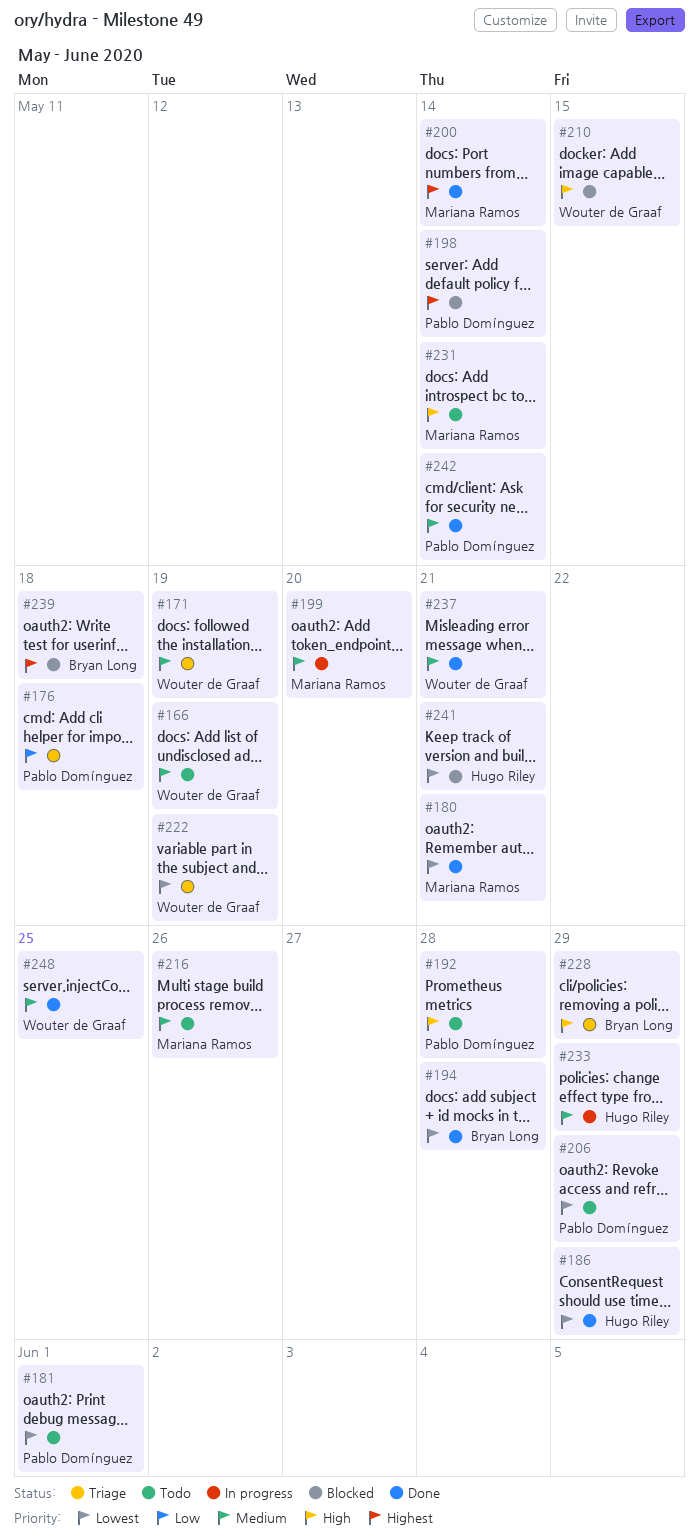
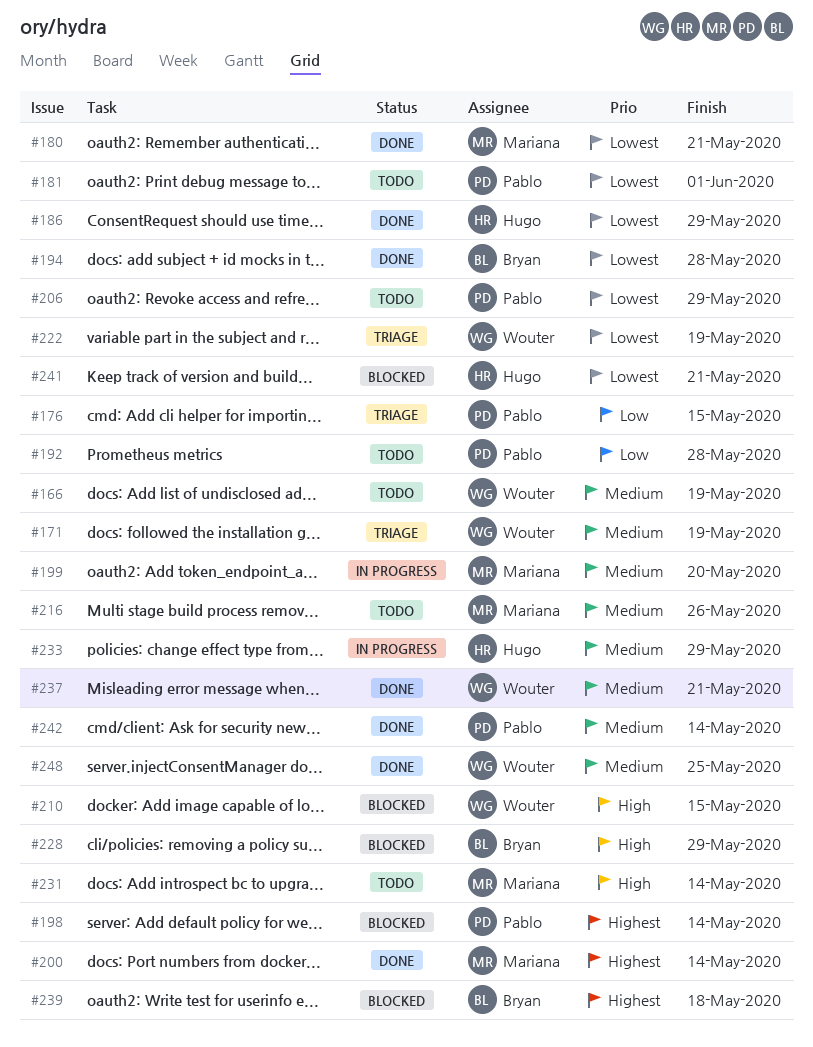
#176, due: May 18 -> May 15
#192, priority: High -> Low
#228, status: Triage -> Blocked

